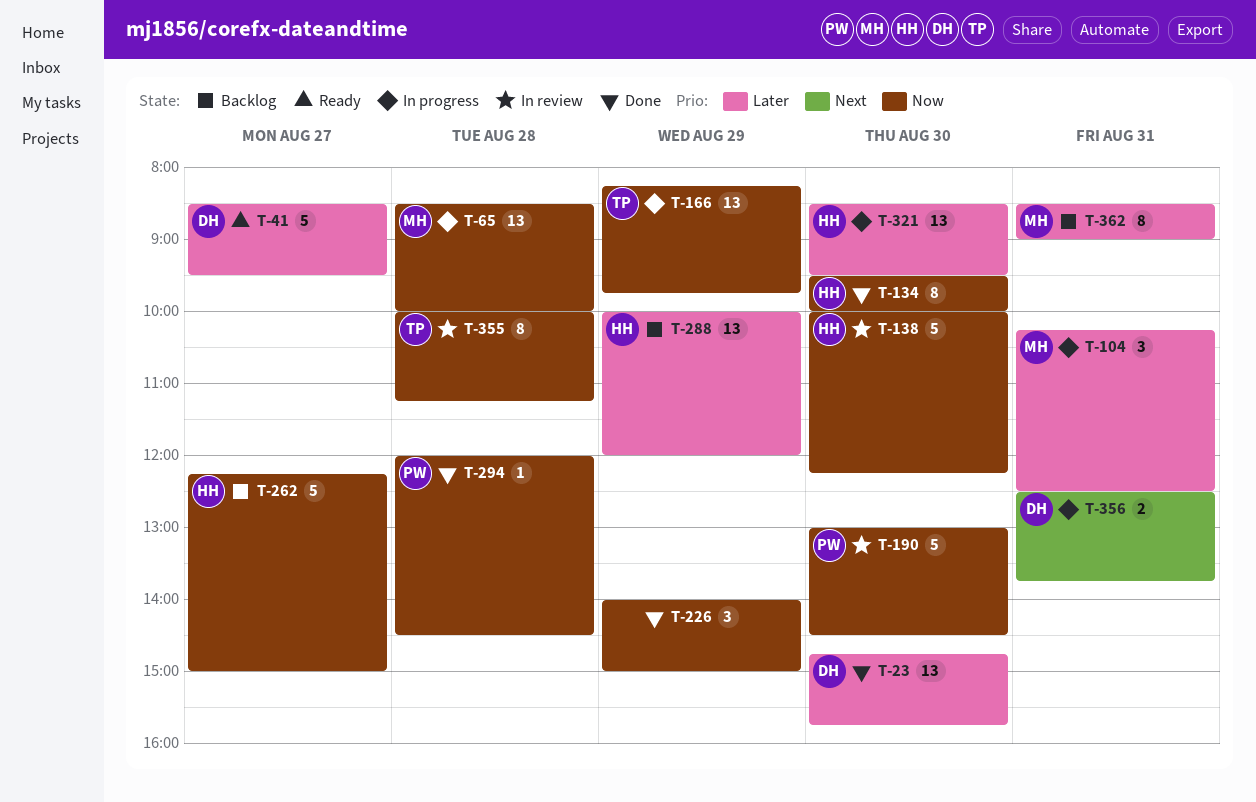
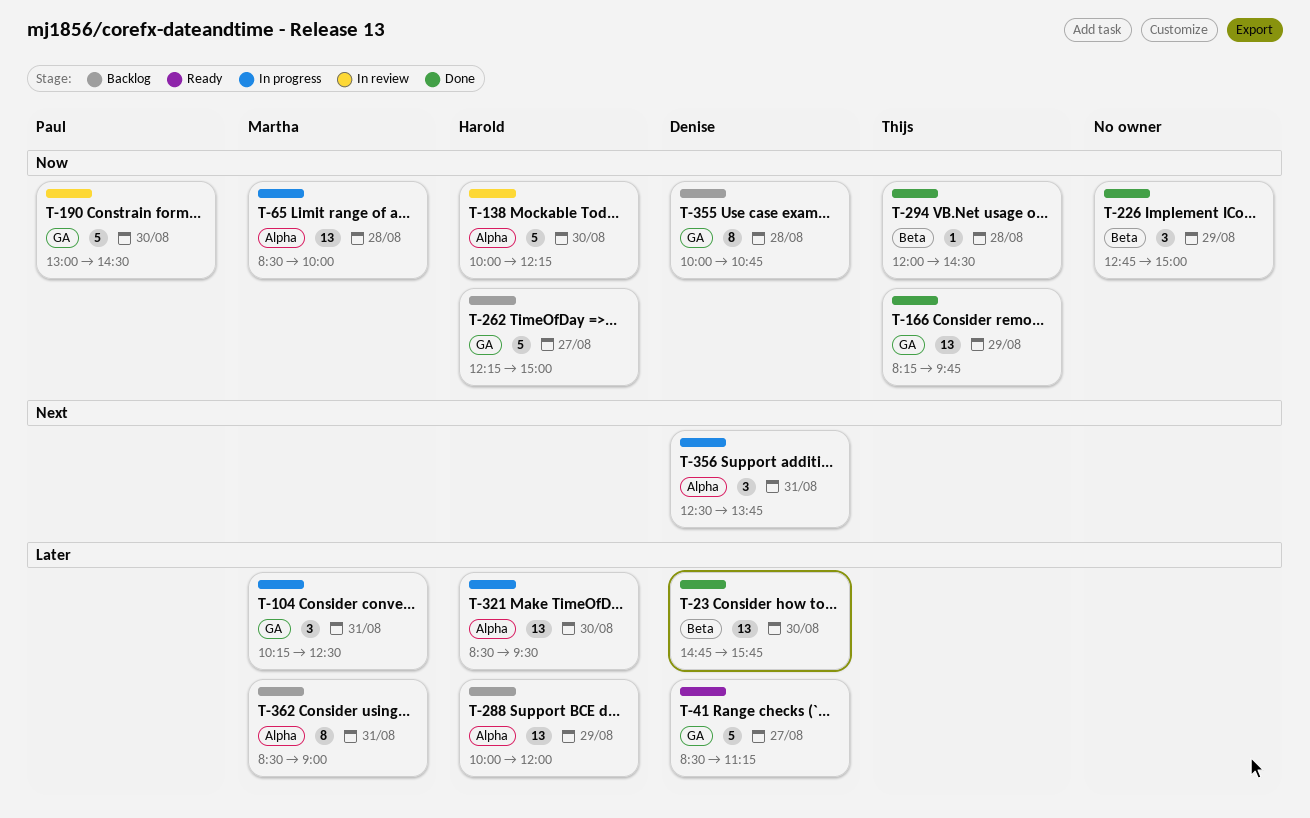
T-41, ends: 09:30 -> 11:15
T-134: present -> none
T-166, status: In progress -> Done
T-226, begins: 14:00 -> 12:45
T-294, owner: Paul -> Thijs
T-355, status: In review -> Backlog
T-355, owner: Thijs -> Denise
T-355, ends: 11:15 -> 10:45
T-356, estimate: 2 -> 3

